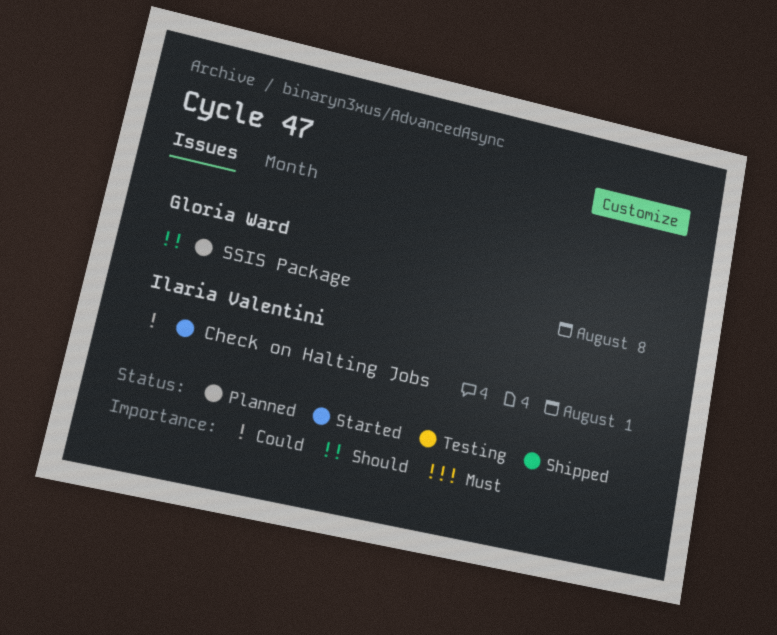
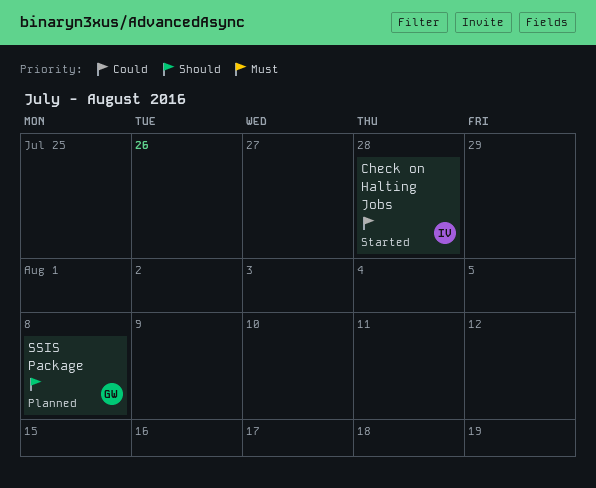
Check on Halting Jobs, due: Aug 1 -> Jul 28

